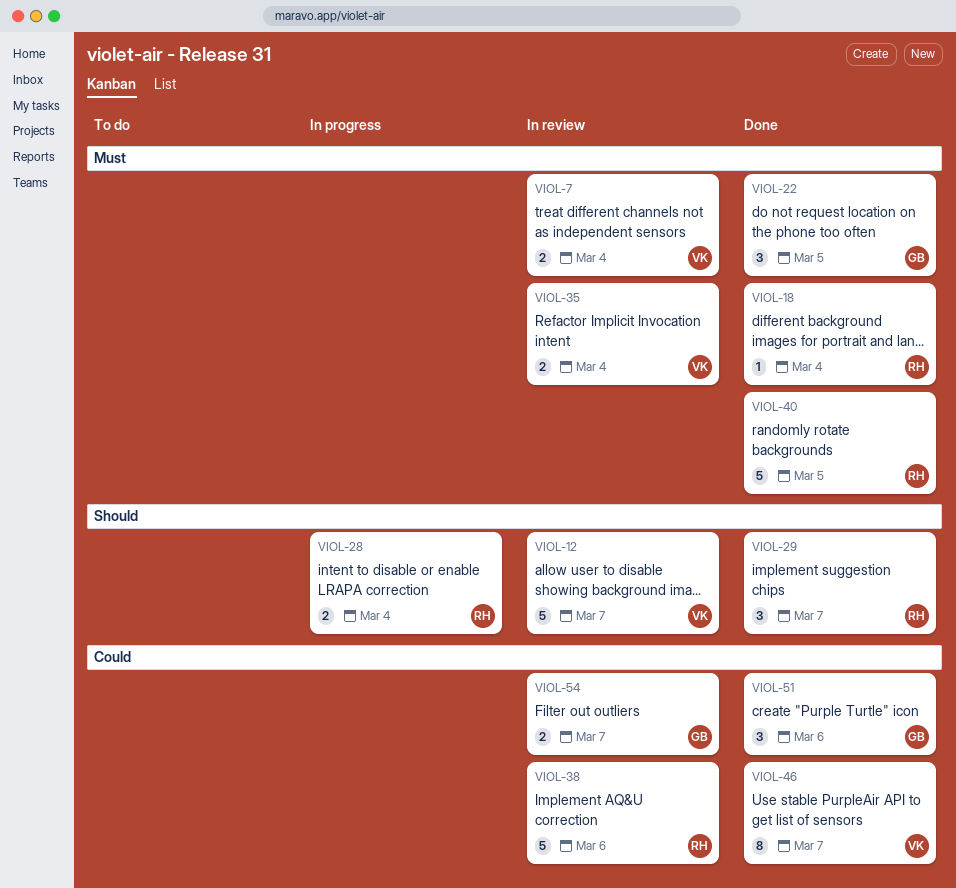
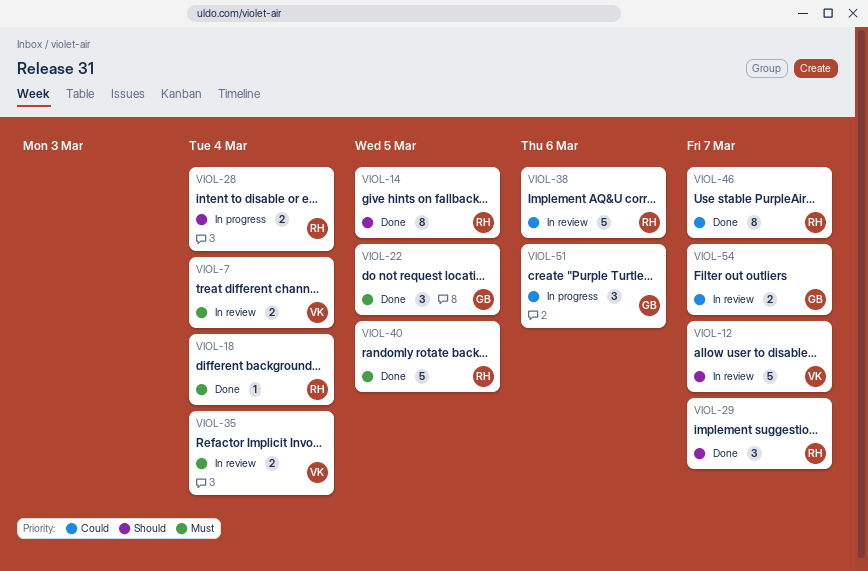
VIOL-14: none -> present
VIOL-46, owner: VK -> RH
VIOL-51, status: Done -> In progress

